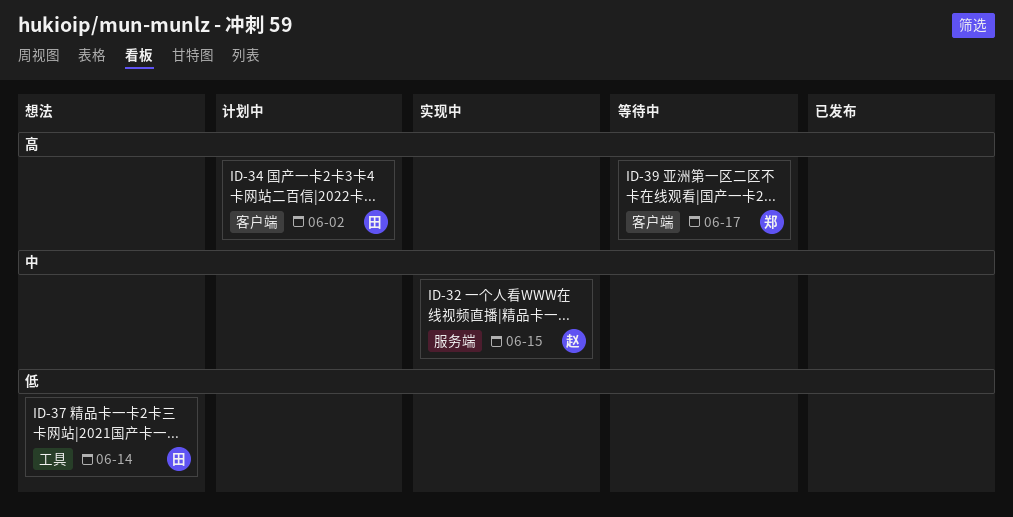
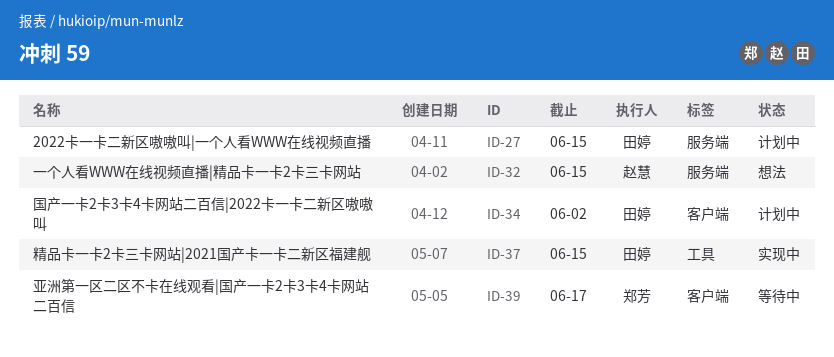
ID-27: none -> present
ID-32, status: 实现中 -> 想法
ID-37, status: 想法 -> 实现中
ID-37, due: Jun 14 -> Jun 15

